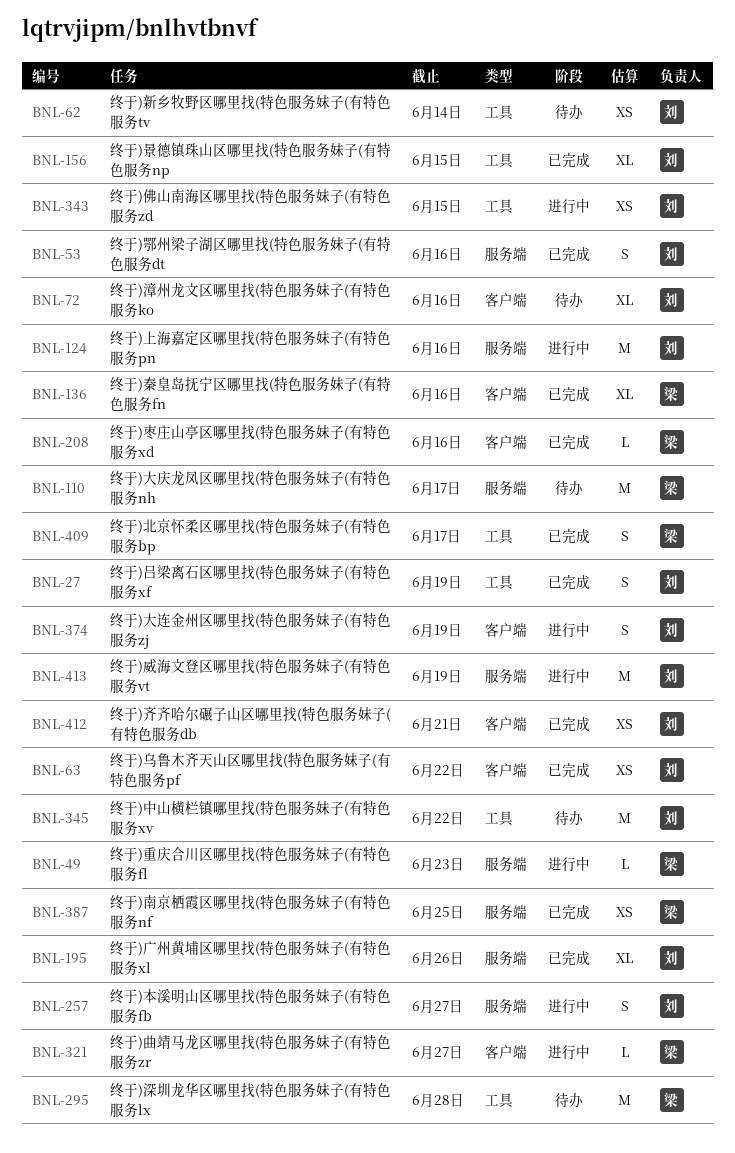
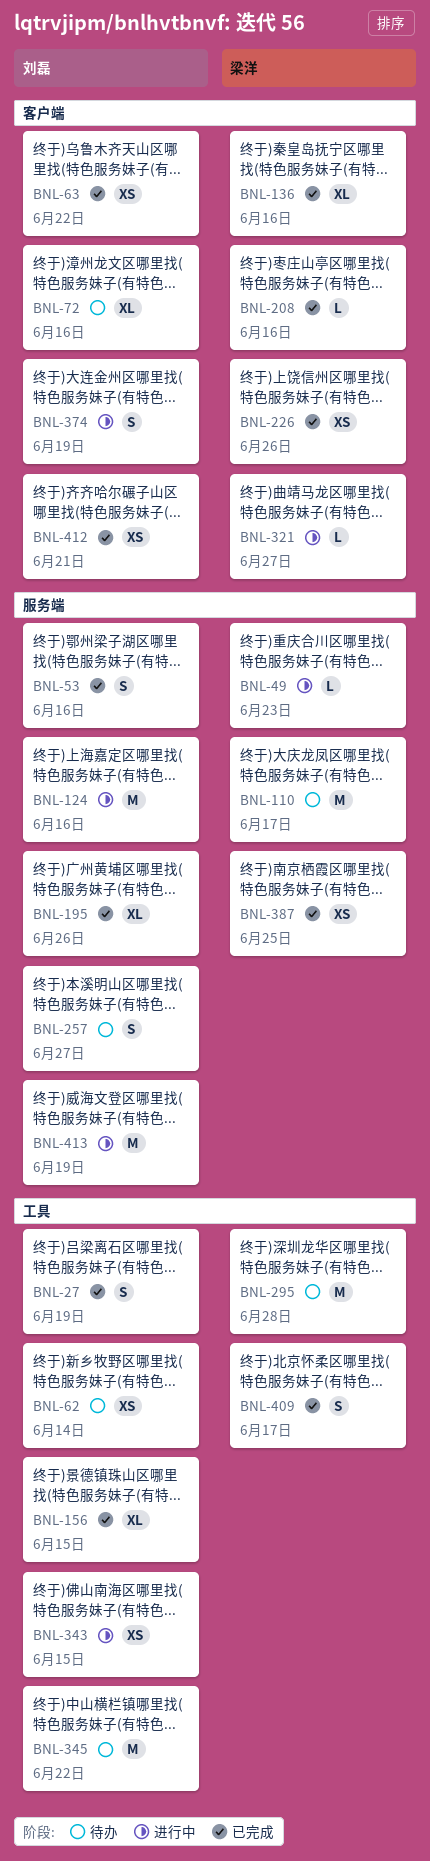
BNL-226: none -> present
BNL-257, status: 进行中 -> 待办

